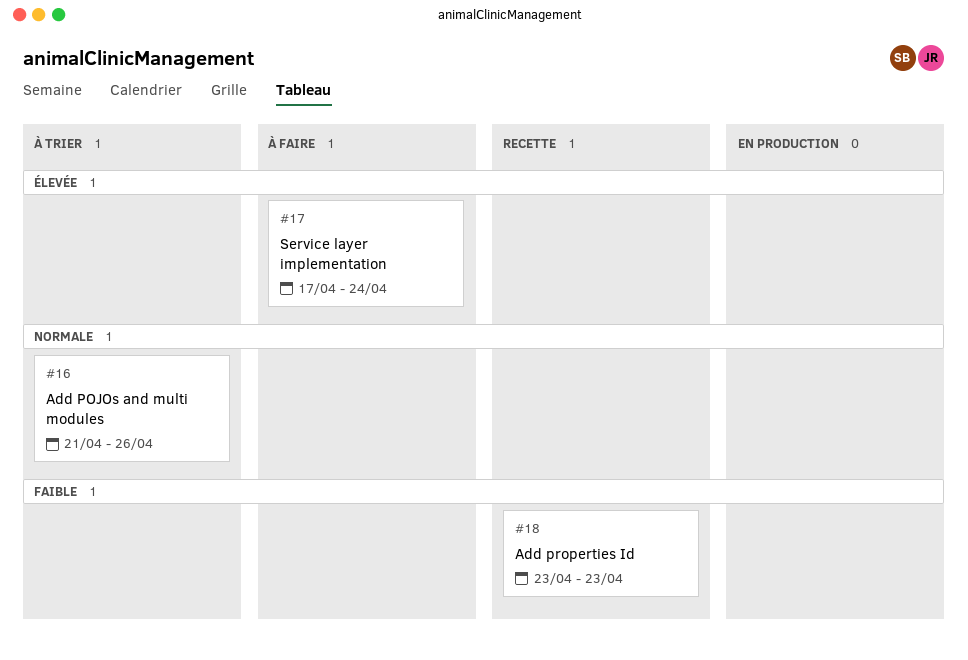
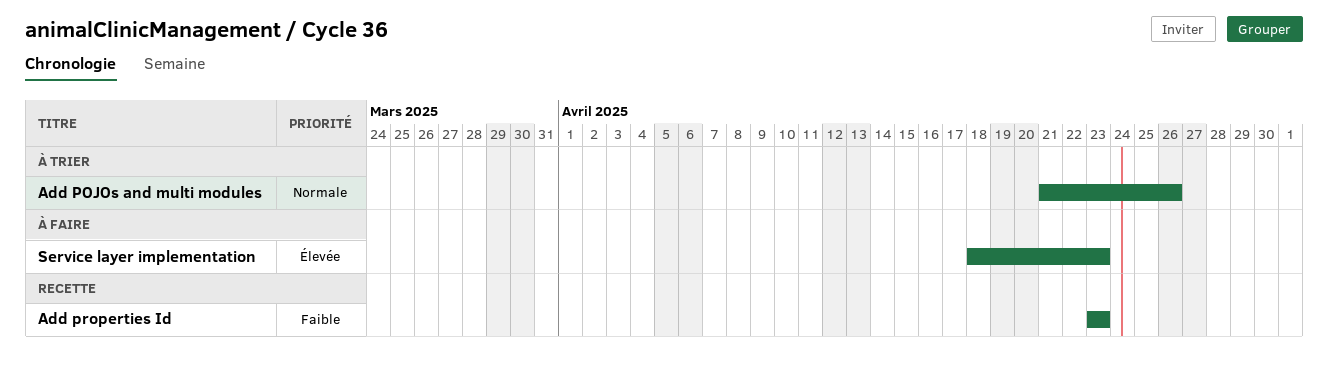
Service layer implementation, start: Apr 17 -> Apr 18
Service layer implementation, due: Apr 24 -> Apr 23

